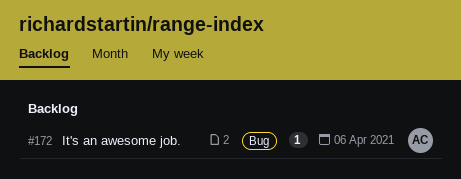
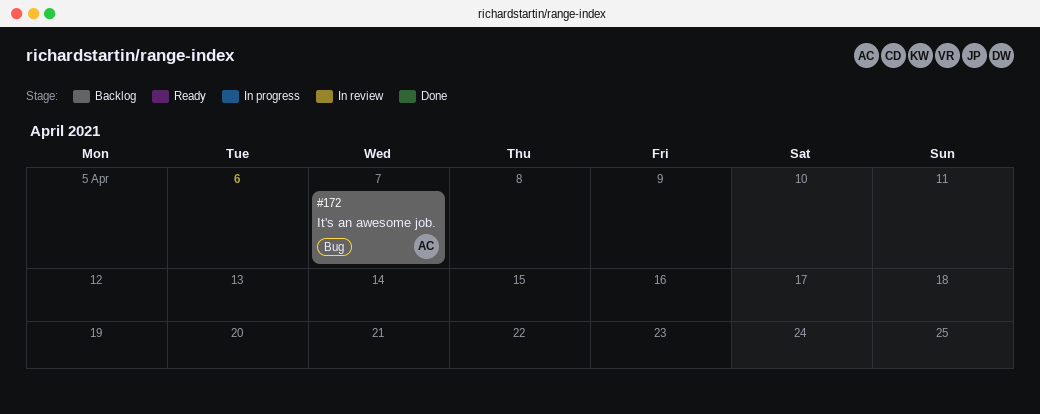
#172, due: Apr 6 -> Apr 7

